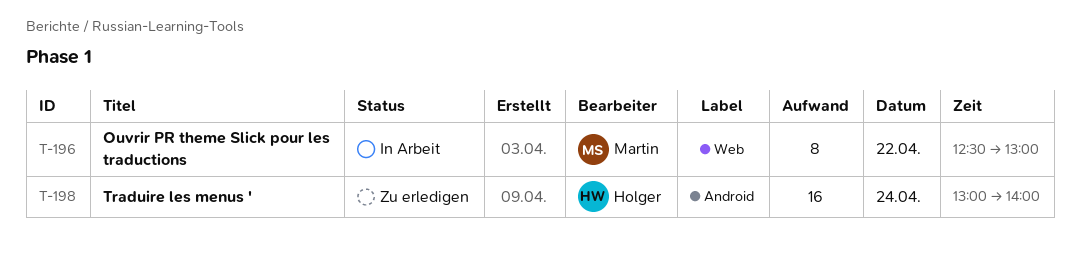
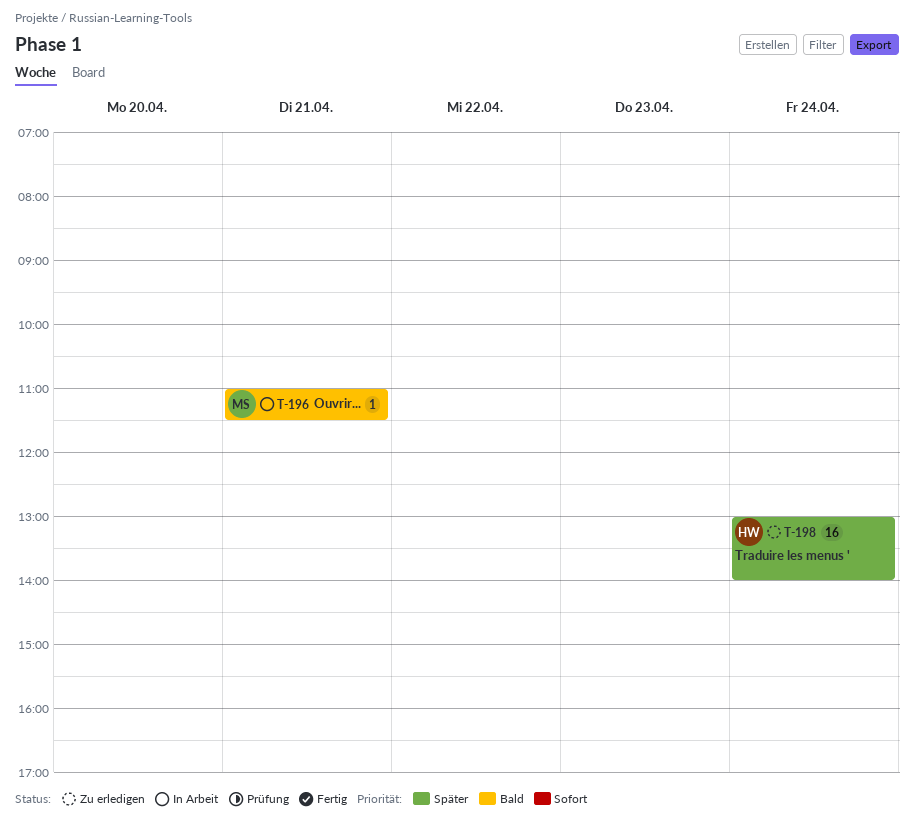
T-196, estimate: 8 -> 1
T-196, day: Apr 22 -> Apr 21
T-196, begins: 12:30 -> 11:00
T-196, ends: 13:00 -> 11:30

